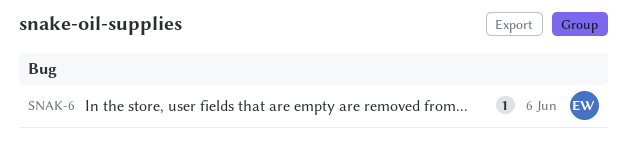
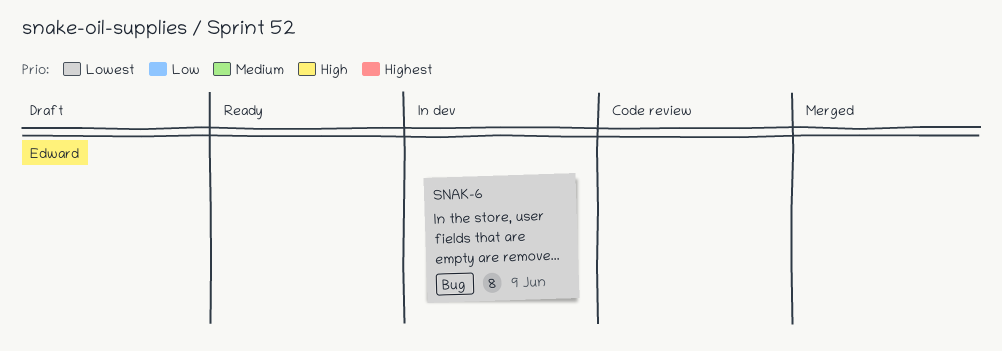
SNAK-6, estimate: 1 -> 8
SNAK-6, due: Jun 6 -> Jun 9

